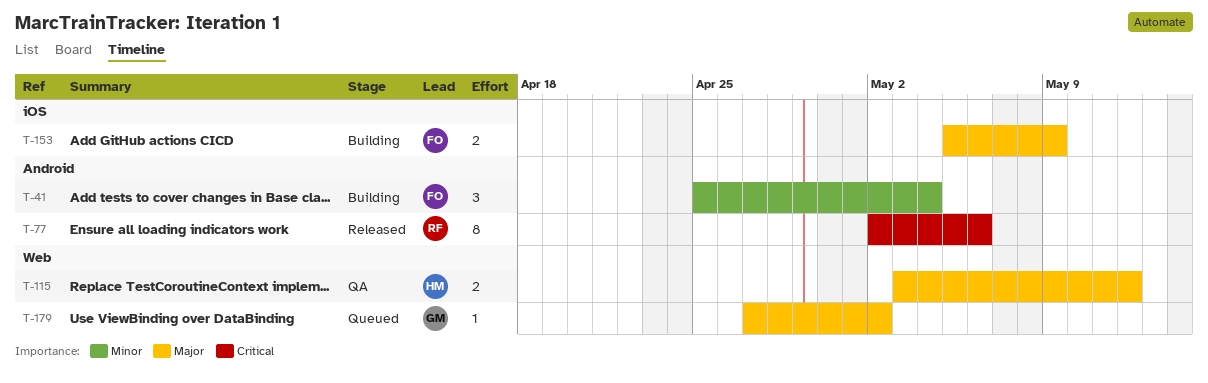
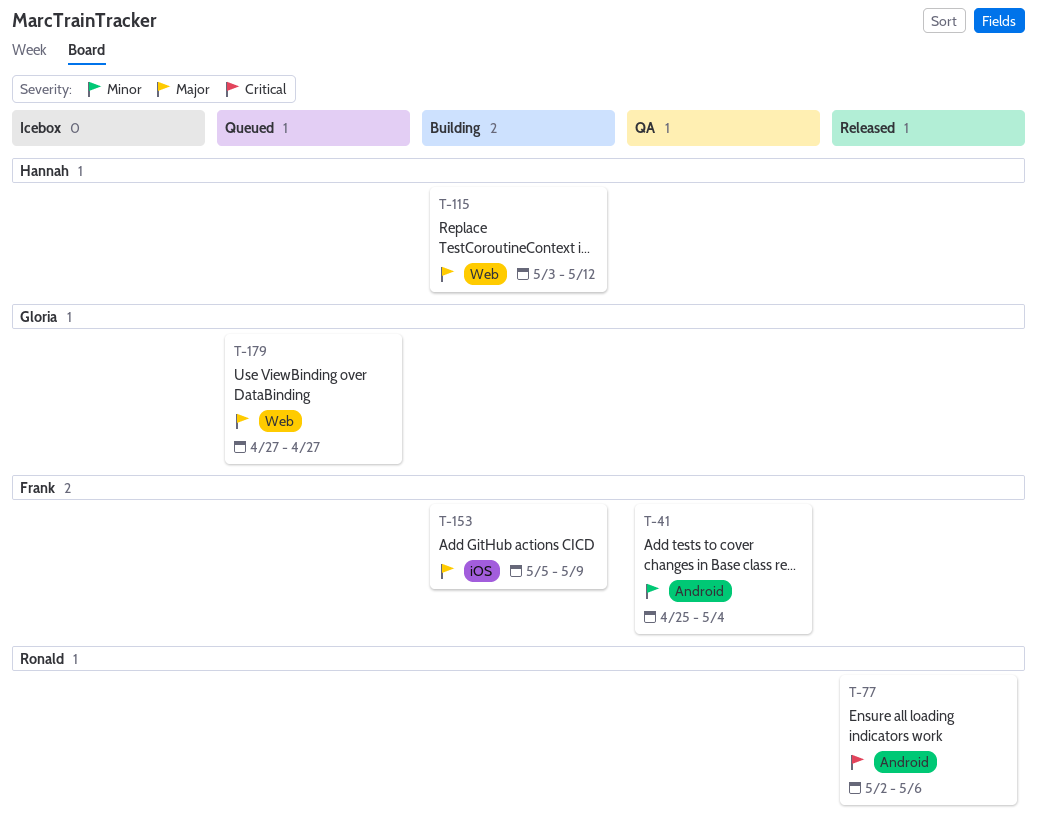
T-41, status: Building -> QA
T-115, status: QA -> Building
T-179, due: May 2 -> Apr 27

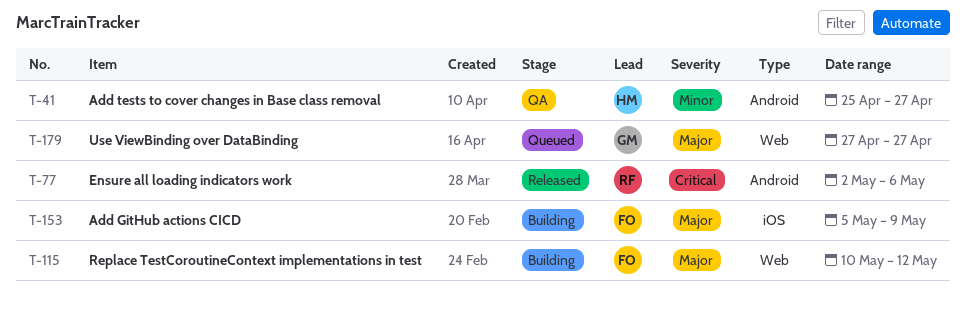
T-41, owner: Frank -> Hannah
T-41, due: May 4 -> Apr 27
T-115, owner: Hannah -> Frank
T-115, start: May 3 -> May 10

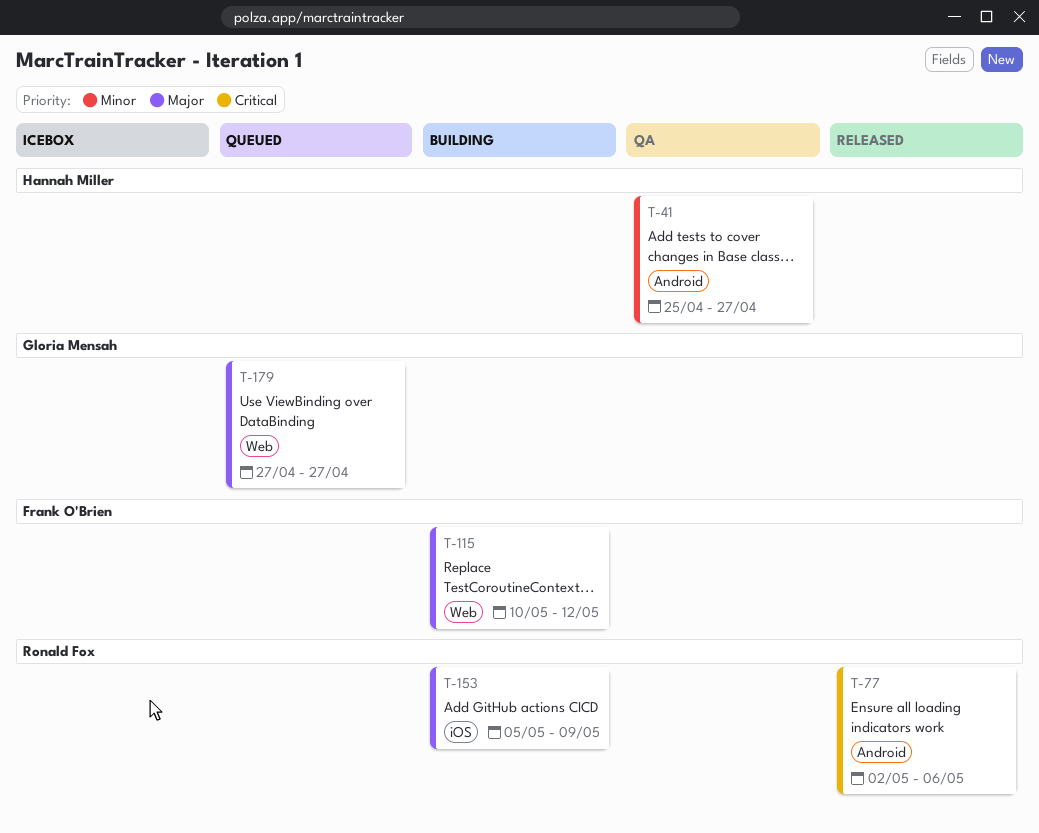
T-153, owner: Frank O'Brien -> Ronald Fox

